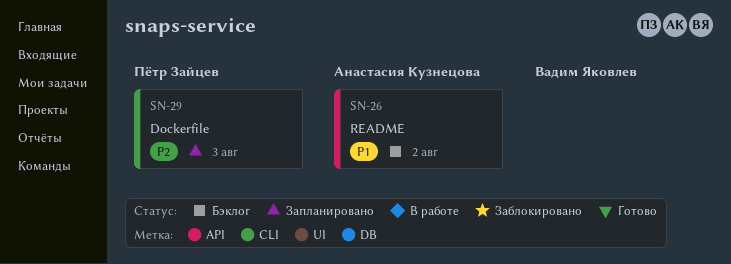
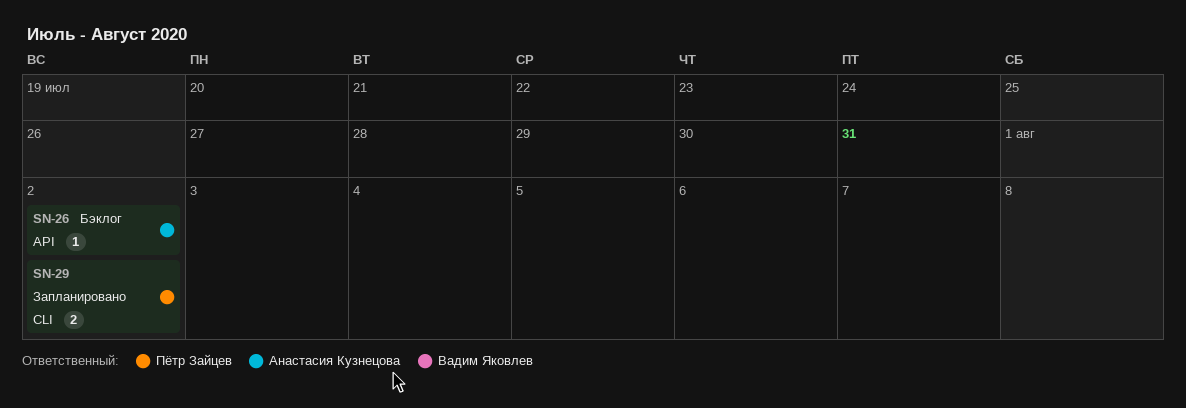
SN-29, due: Aug 3 -> Aug 2

